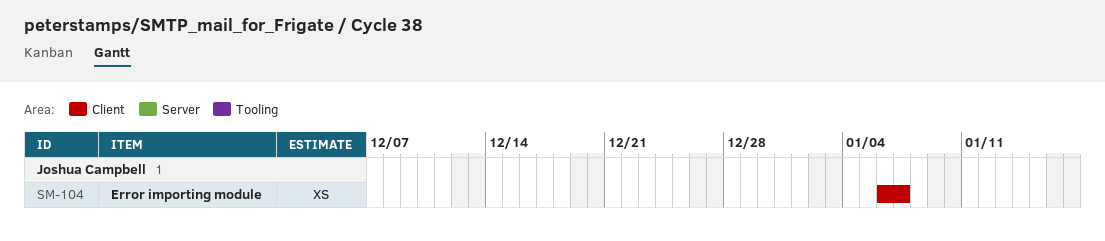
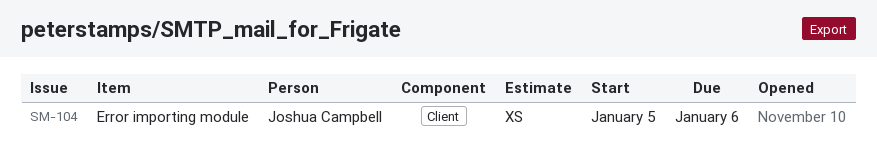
SM-104, start: Jan 6 -> Jan 5
SM-104, due: Jan 7 -> Jan 6

